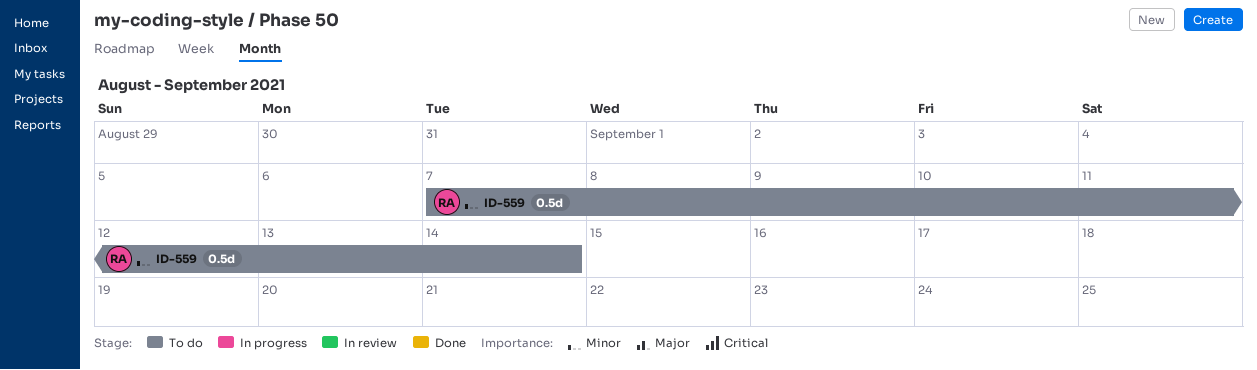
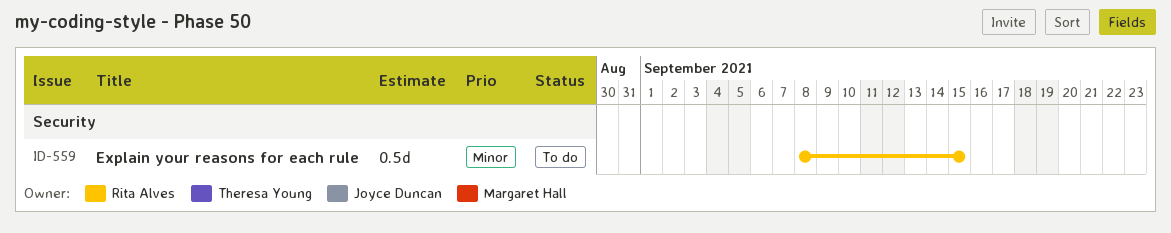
ID-559, start: Sep 7 -> Sep 8
ID-559, due: Sep 14 -> Sep 15

